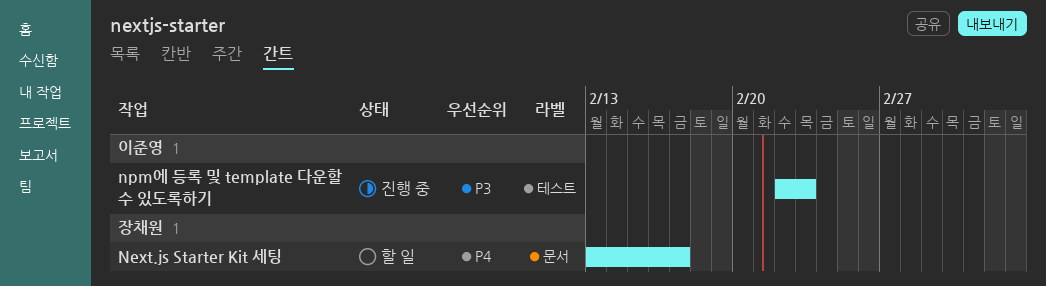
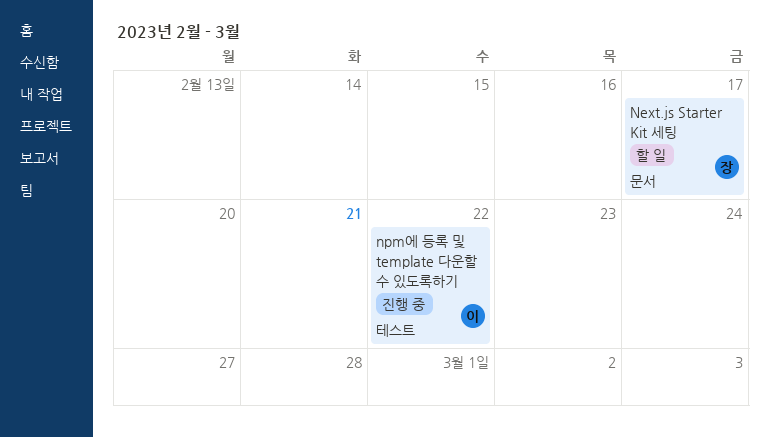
npm에 등록 및 template 다운할 수 있도록하기, due: Feb 23 -> Feb 22

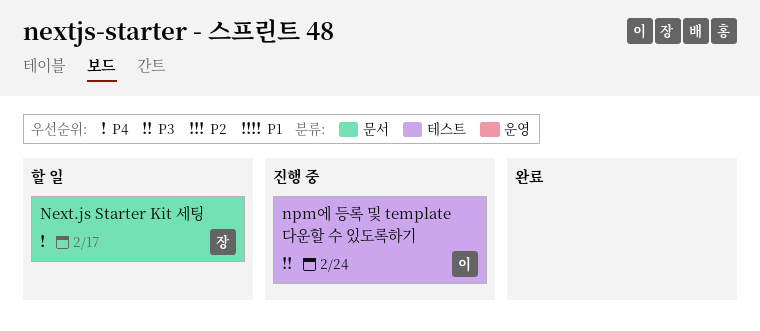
npm에 등록 및 template 다운할 수 있도록하기, due: Feb 22 -> Feb 24

